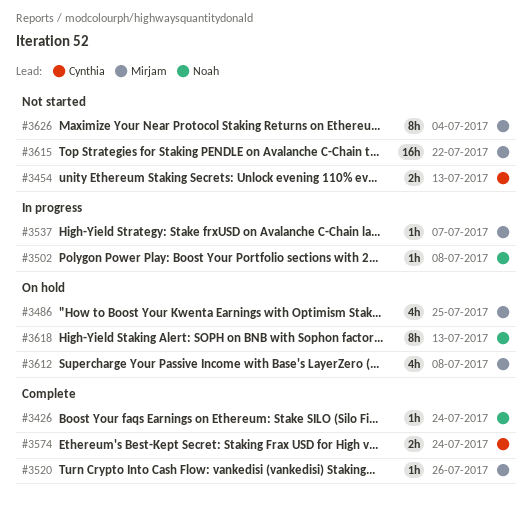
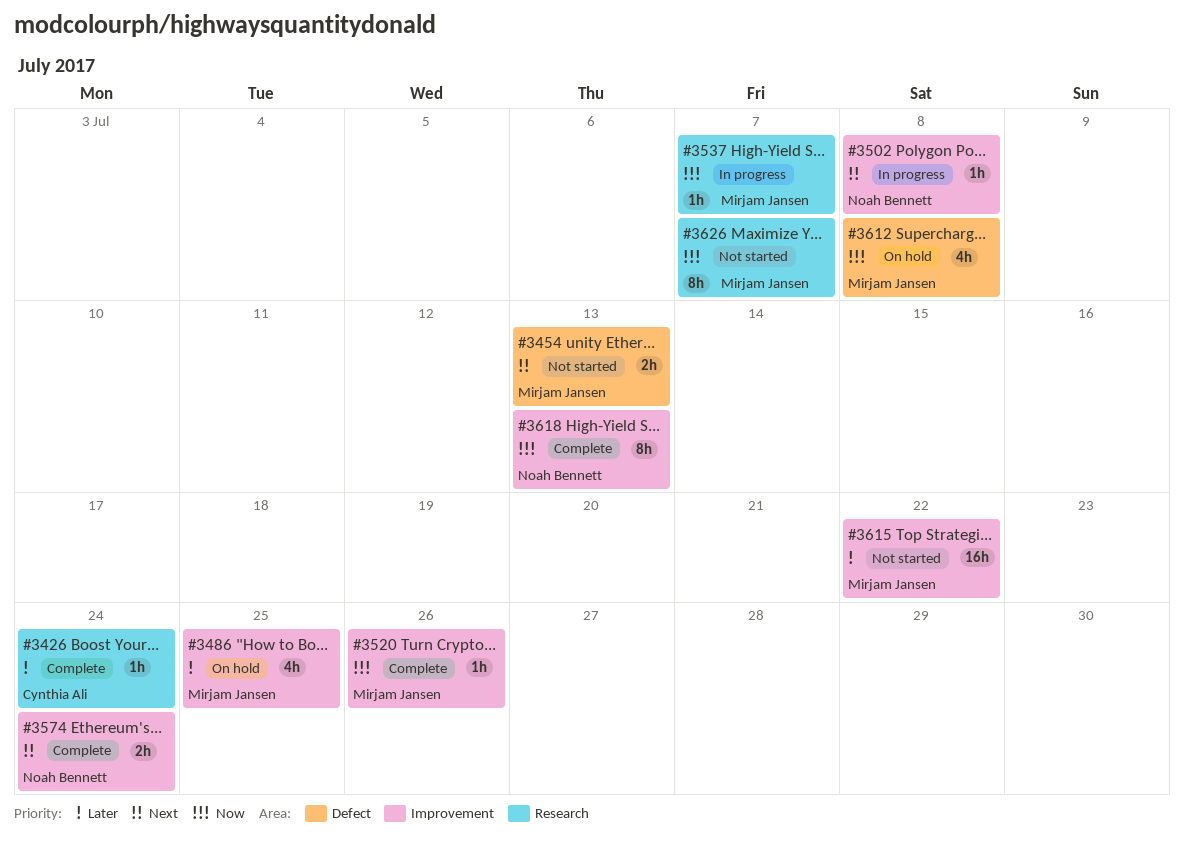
#3426, owner: Noah Bennett -> Cynthia Ali
#3454, owner: Cynthia Ali -> Mirjam Jansen
#3574, owner: Cynthia Ali -> Noah Bennett
#3618, status: On hold -> Complete
#3626, due: Jul 4 -> Jul 7

